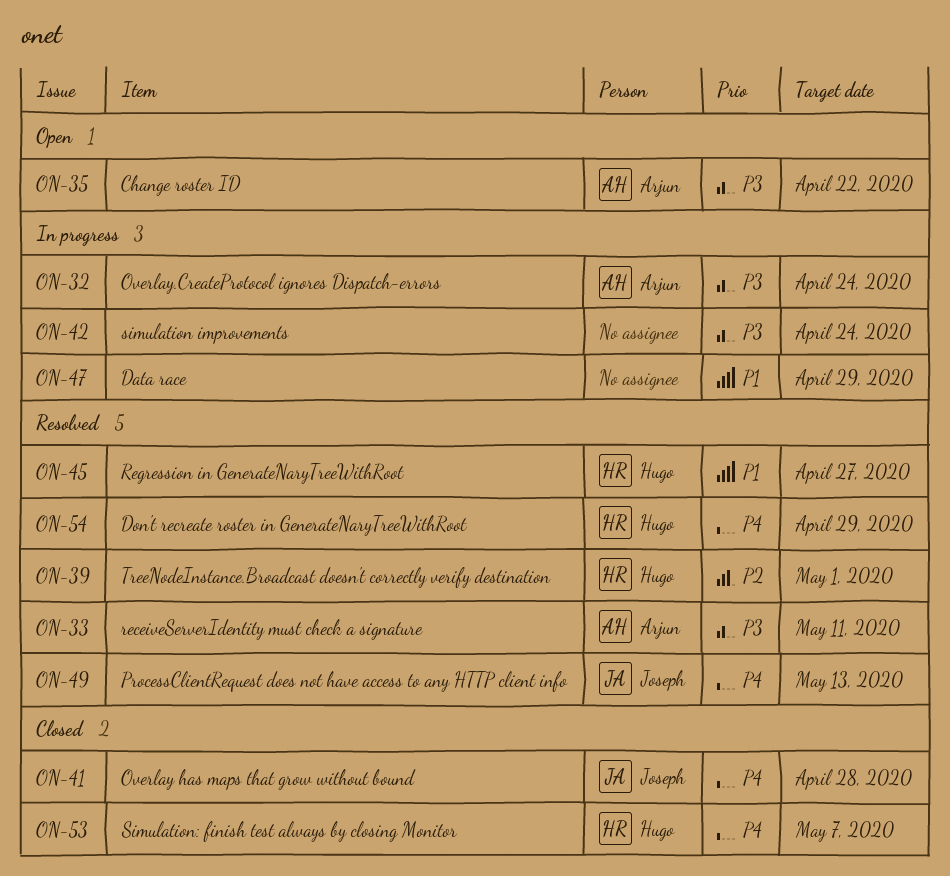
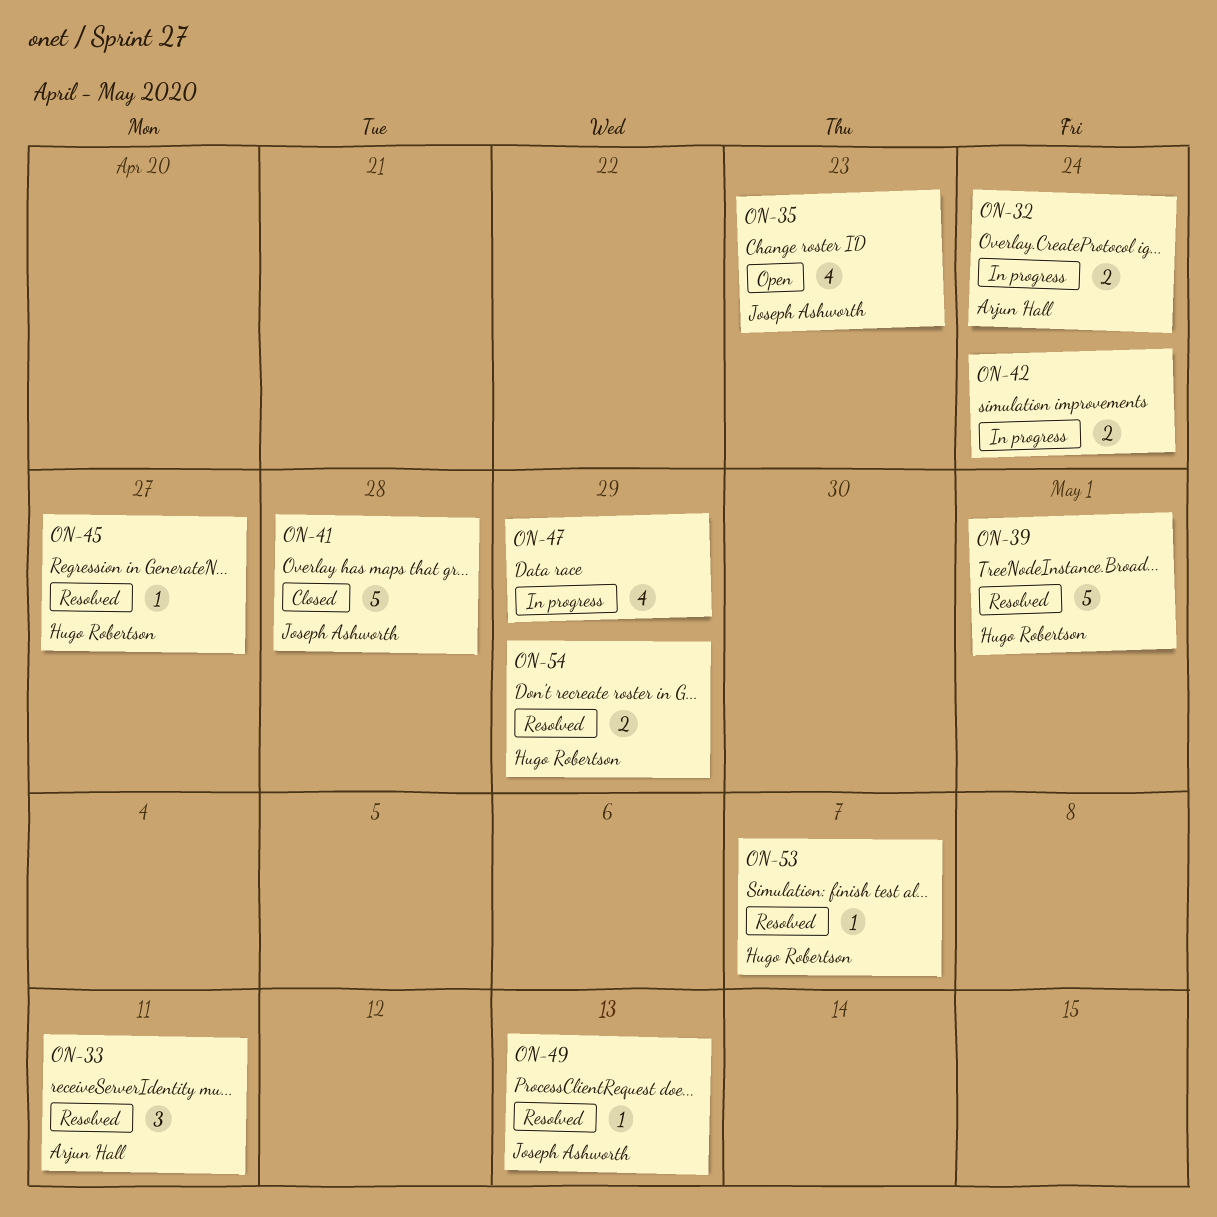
ON-35, owner: Arjun Hall -> Joseph Ashworth
ON-35, due: Apr 22 -> Apr 23
ON-53, status: Closed -> Resolved

